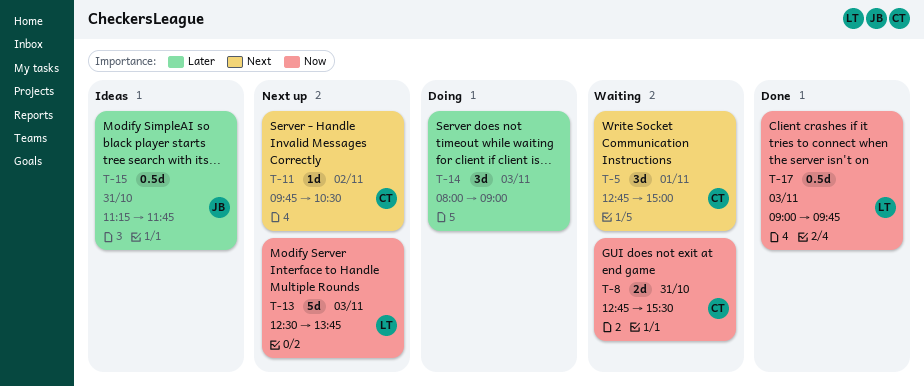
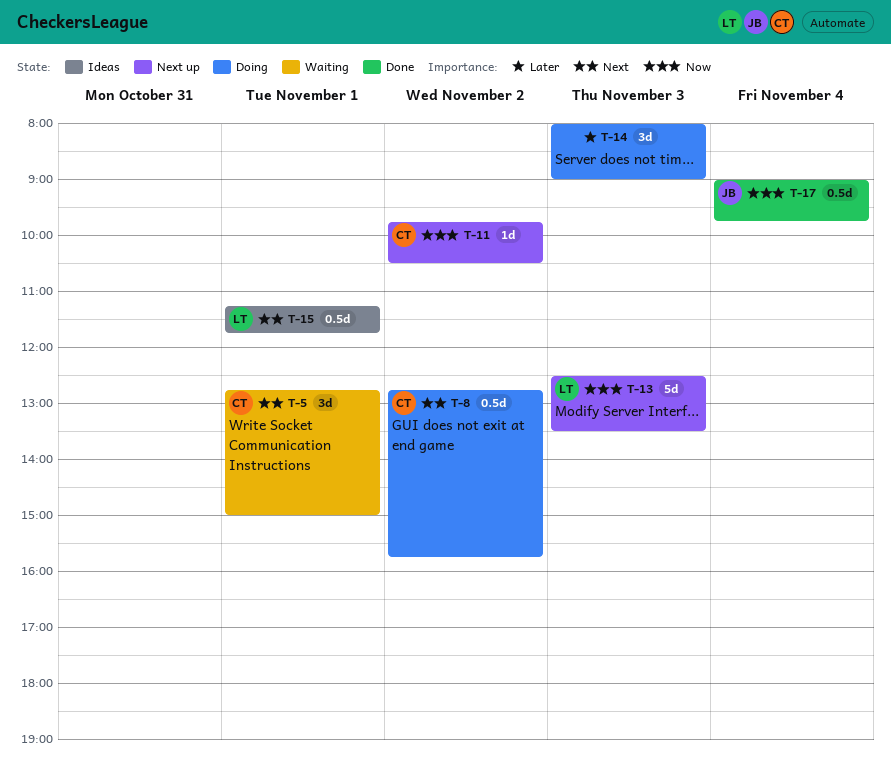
T-8, status: Waiting -> Doing
T-8, priority: Now -> Next
T-8, estimate: 2d -> 0.5d
T-8, day: Oct 31 -> Nov 2
T-8, ends: 15:30 -> 15:45
T-11, priority: Next -> Now
T-13, ends: 13:45 -> 13:30
T-15, owner: JB -> LT
T-15, priority: Later -> Next
T-15, day: Oct 31 -> Nov 1
T-17, owner: LT -> JB
T-17, day: Nov 3 -> Nov 4

